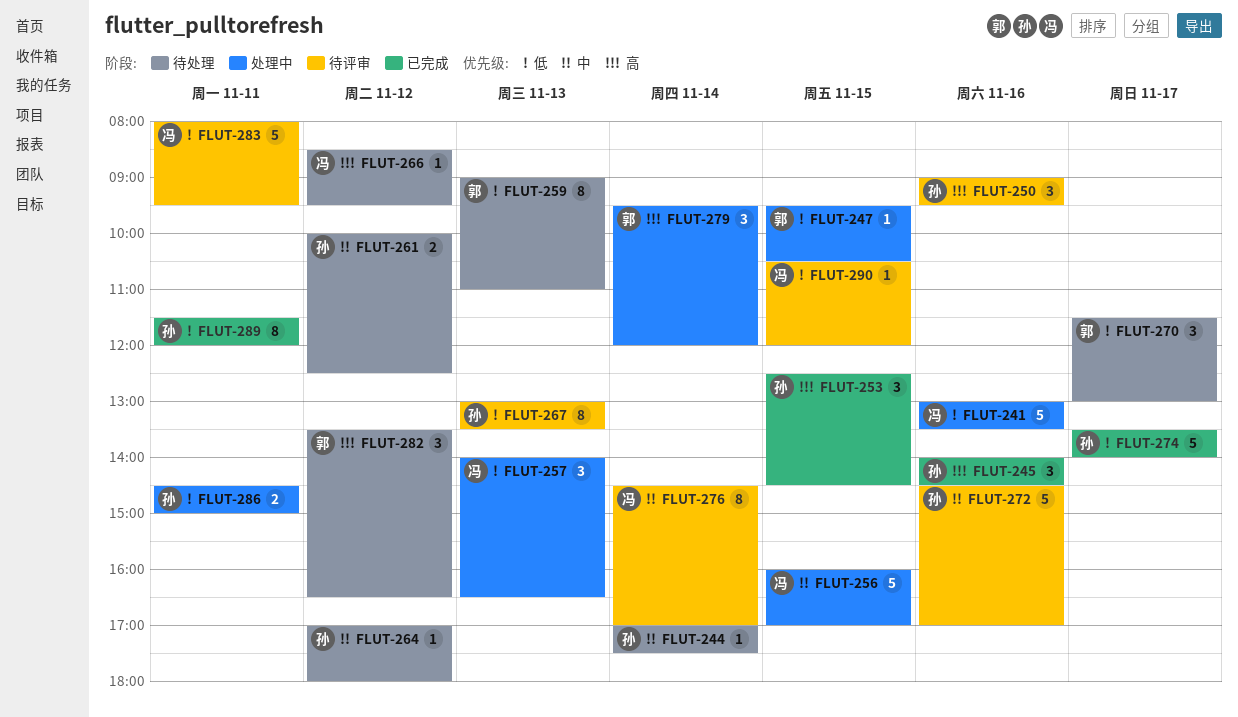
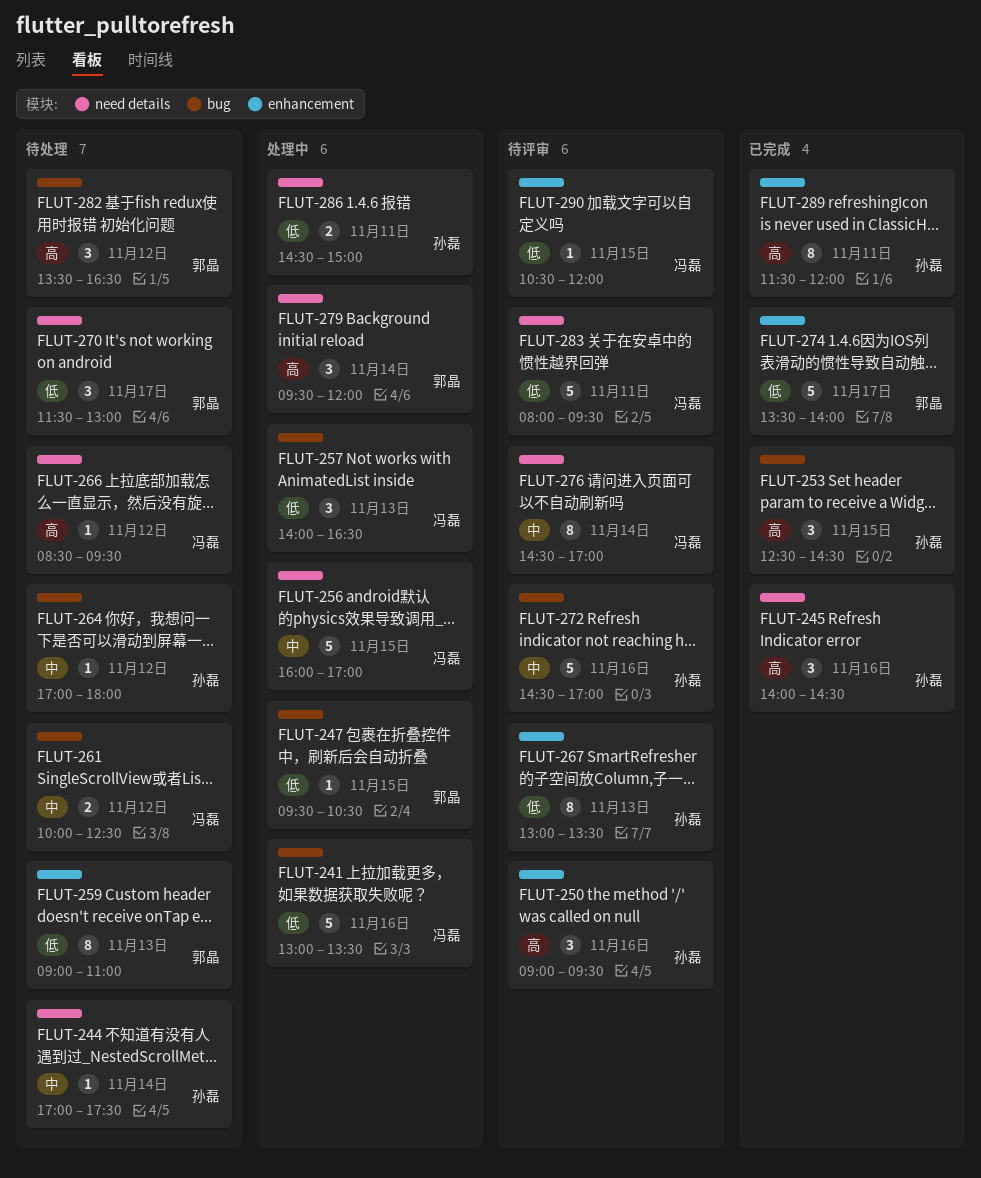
FLUT-261, owner: 孙磊 -> 冯磊
FLUT-274, owner: 孙磊 -> 郭晶
FLUT-289, priority: 低 -> 高

